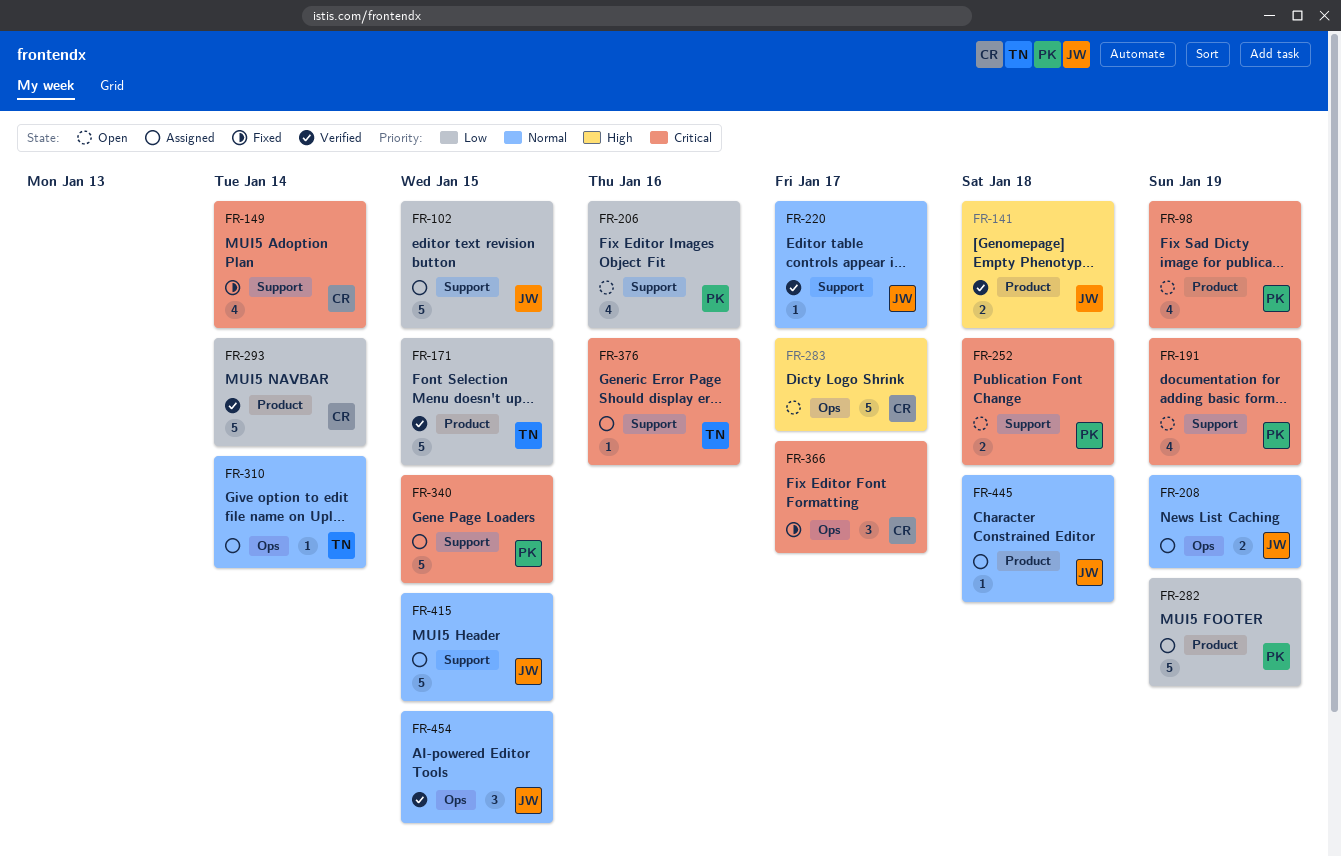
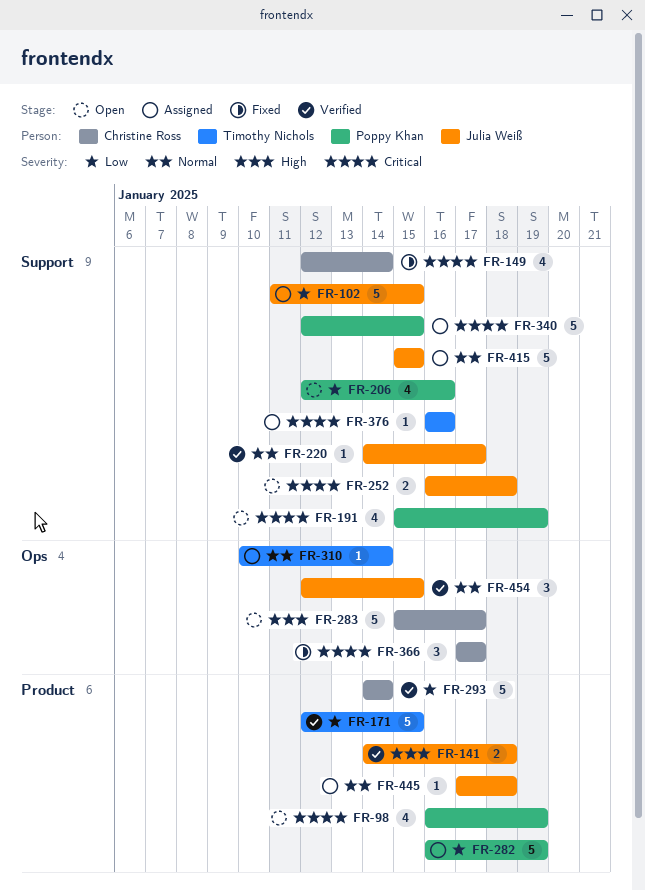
FR-208: present -> none
FR-252, owner: Poppy Khan -> Julia Weiß

